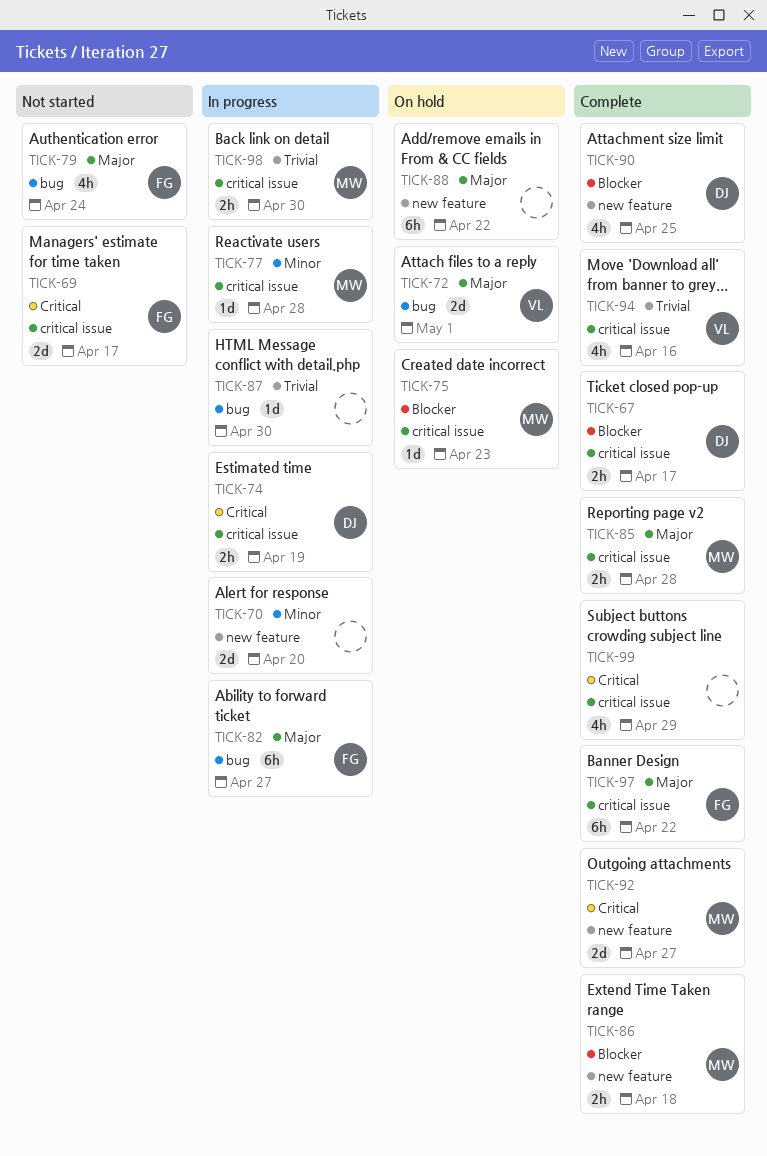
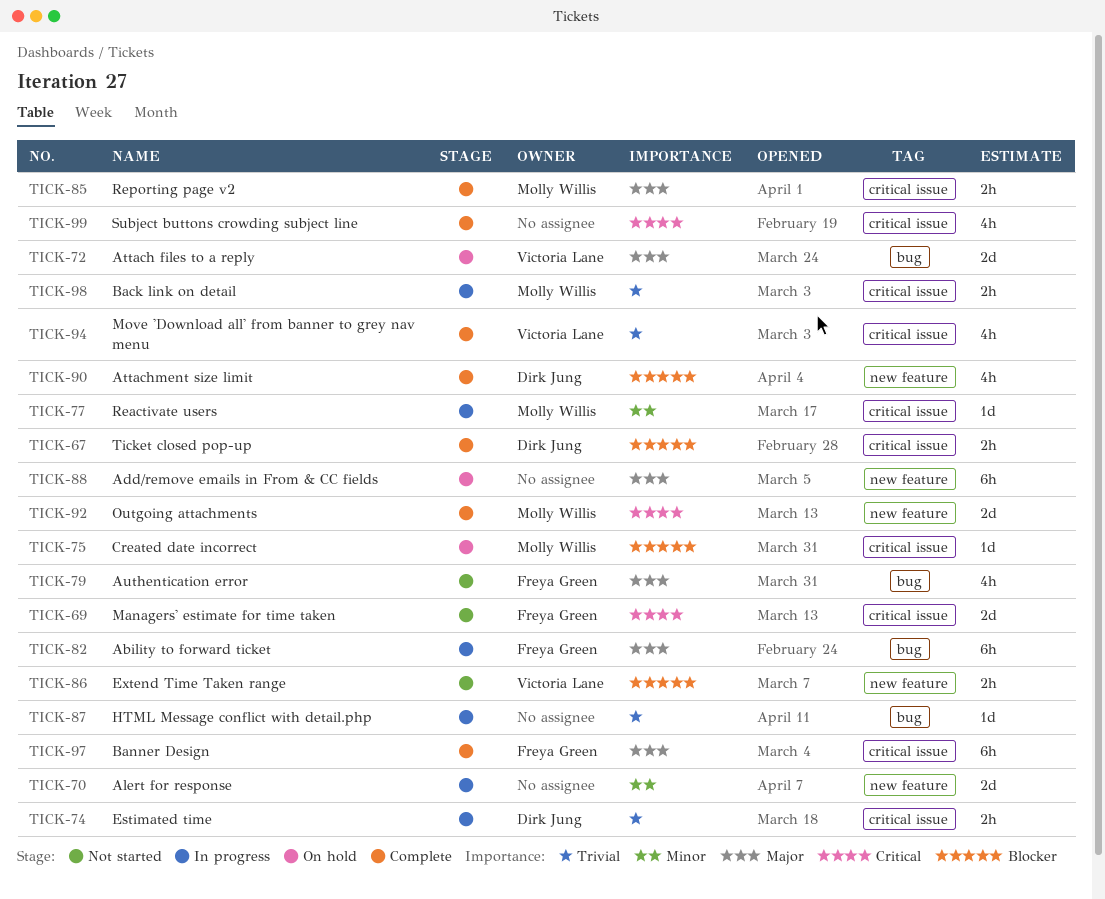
TICK-74, priority: Critical -> Trivial
TICK-86, status: Complete -> Not started
TICK-86, owner: Molly Willis -> Victoria Lane

